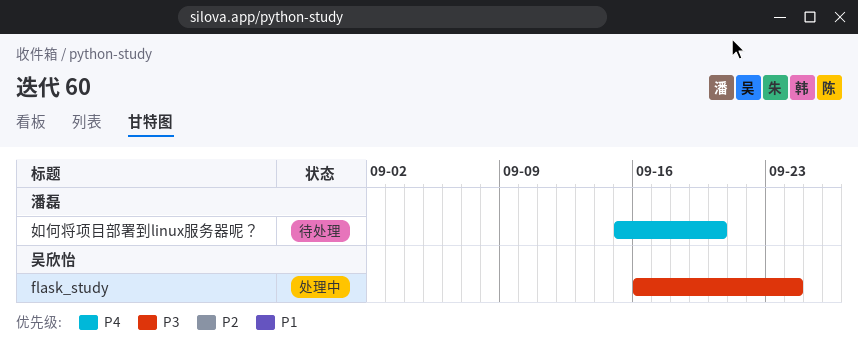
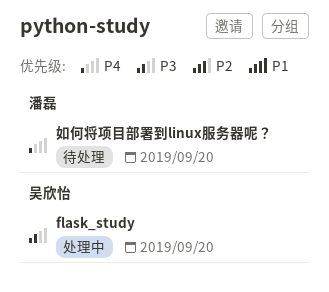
flask_study, due: Sep 24 -> Sep 20

